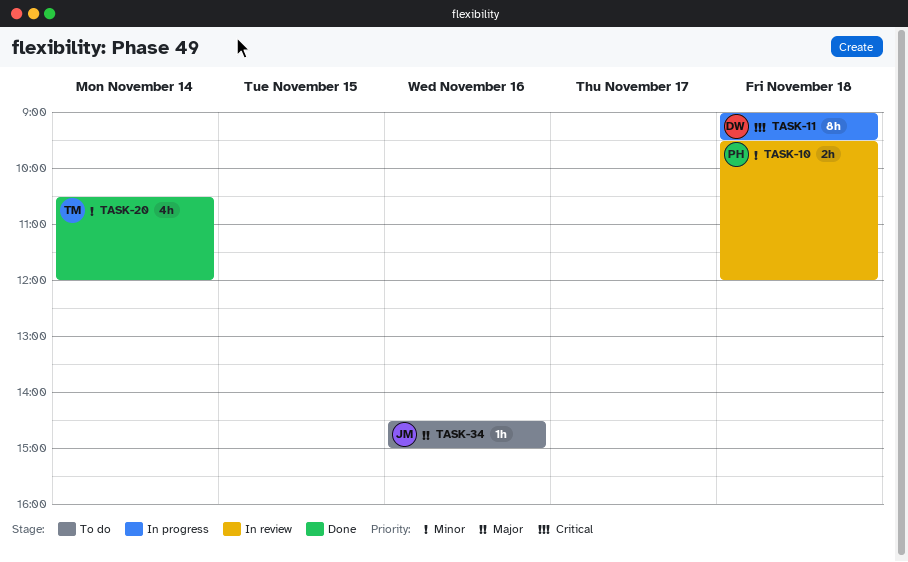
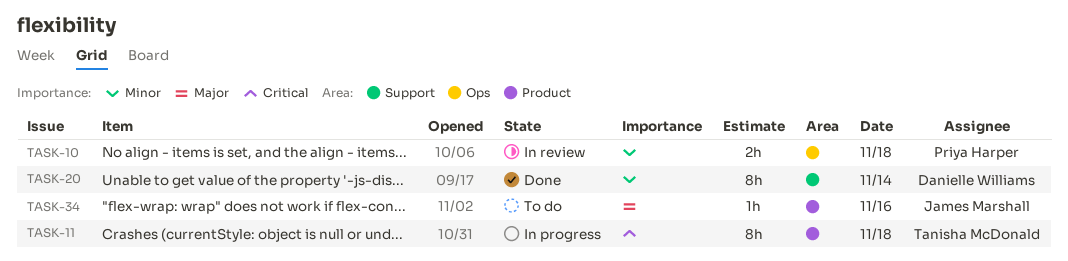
TASK-11, owner: Danielle Williams -> Tanisha McDonald
TASK-20, owner: Tanisha McDonald -> Danielle Williams
TASK-20, estimate: 4h -> 8h

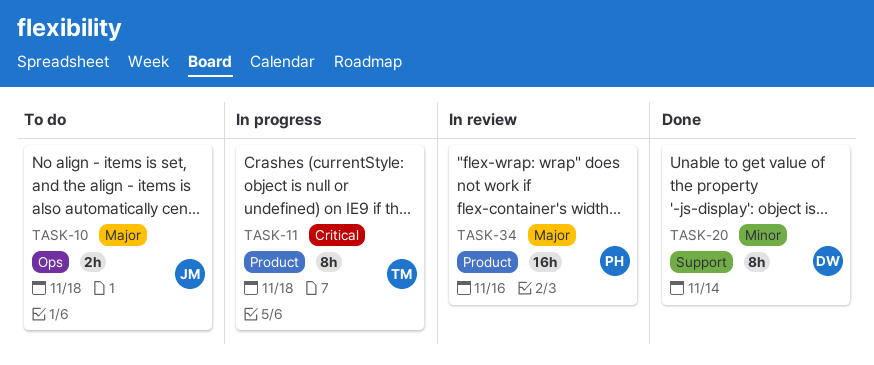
TASK-10, status: In review -> To do
TASK-10, owner: Priya Harper -> James Marshall
TASK-10, priority: Minor -> Major
TASK-34, status: To do -> In review
TASK-34, owner: James Marshall -> Priya Harper
TASK-34, estimate: 1h -> 16h

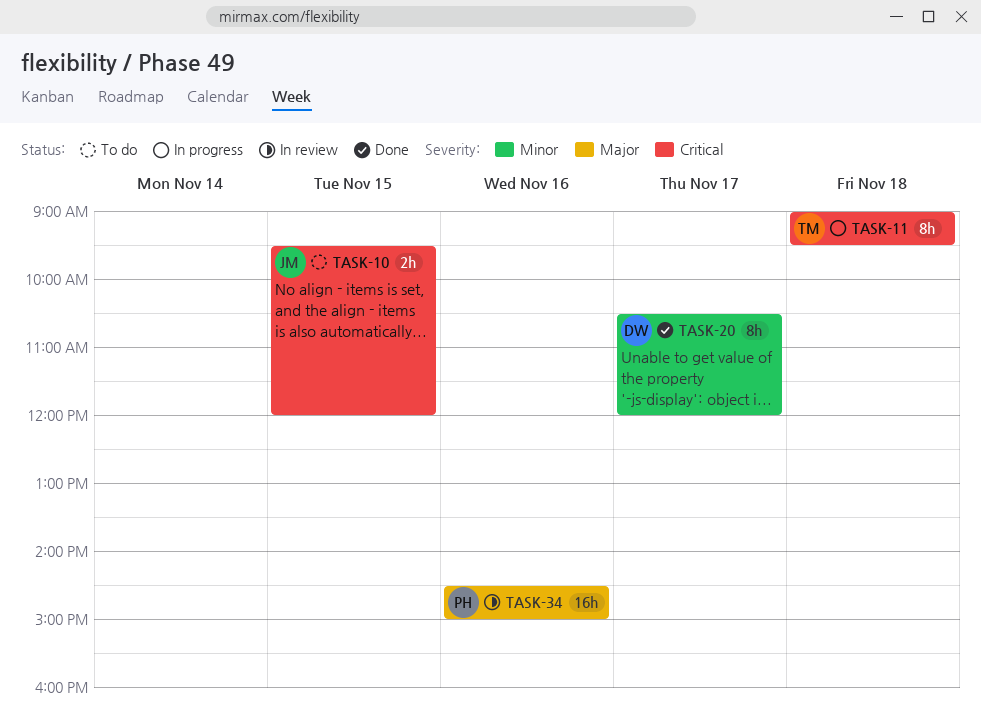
TASK-10, priority: Major -> Critical
TASK-10, day: Nov 18 -> Nov 15
TASK-20, day: Nov 14 -> Nov 17

